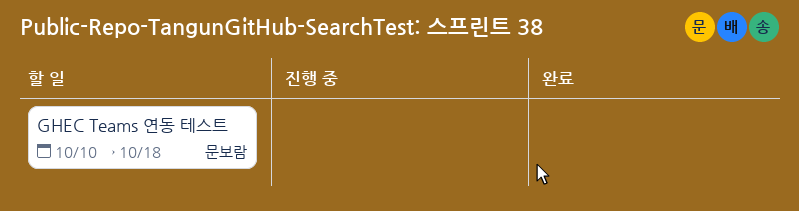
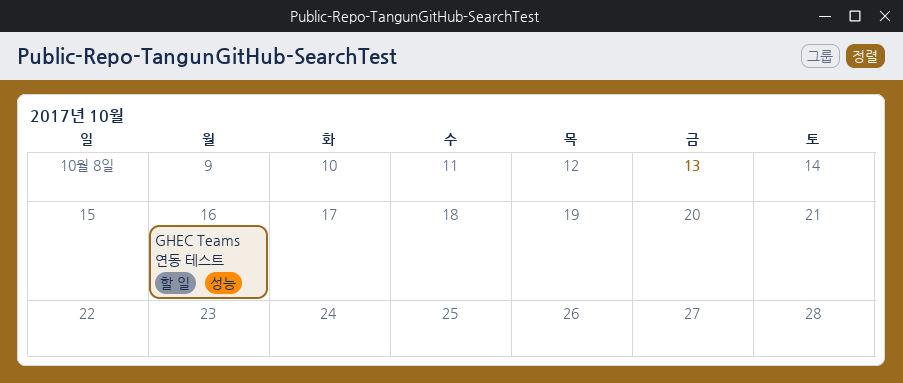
GHEC Teams 연동 테스트, due: Oct 18 -> Oct 16

